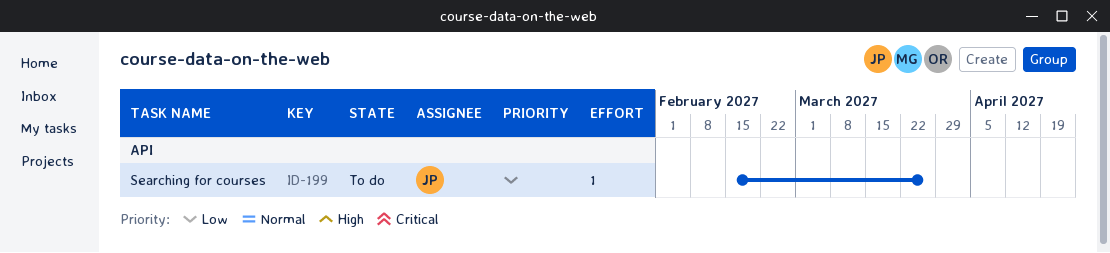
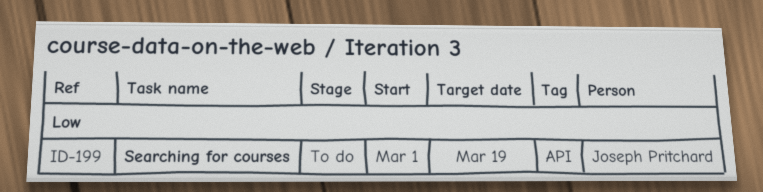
ID-199, start: Feb 15 -> Mar 1
ID-199, due: Mar 26 -> Mar 19

